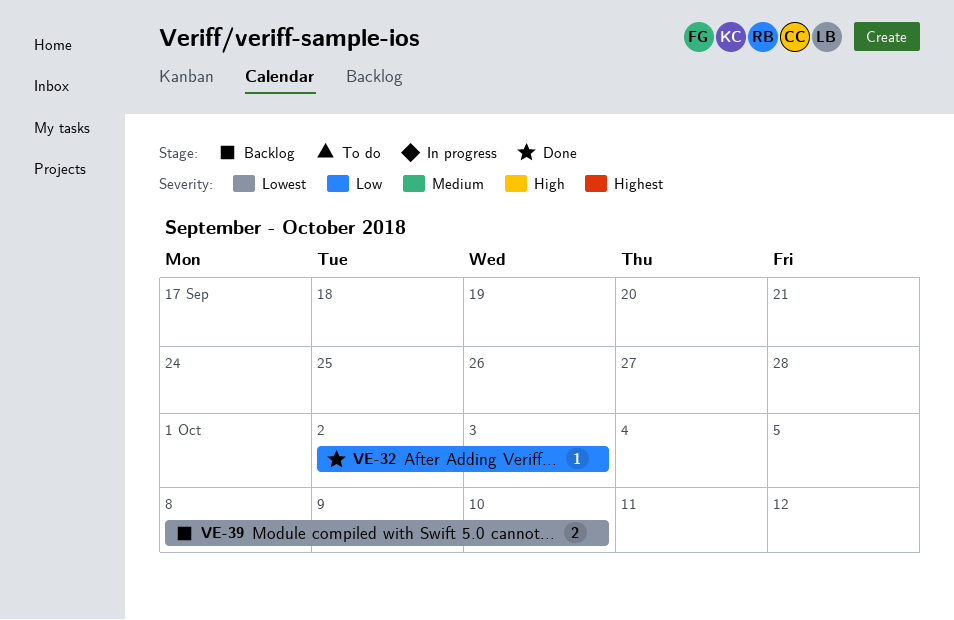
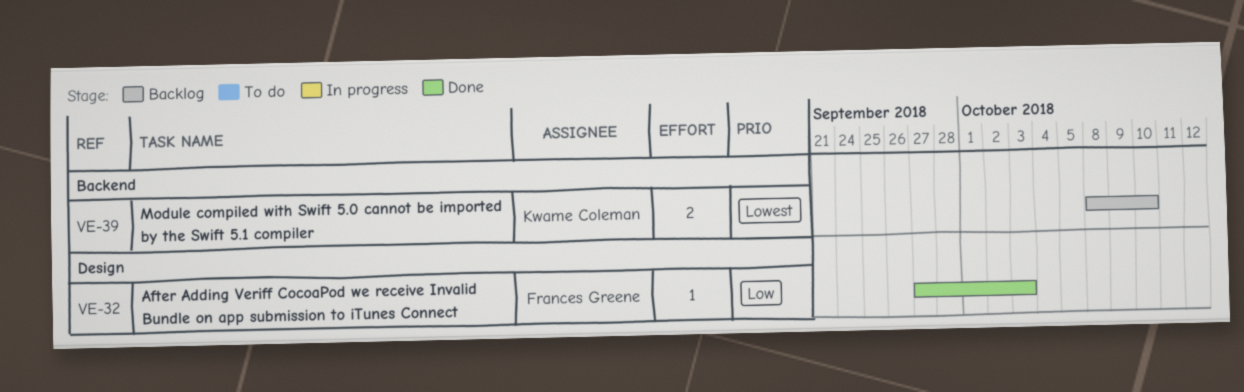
VE-32, start: Oct 2 -> Sep 27

